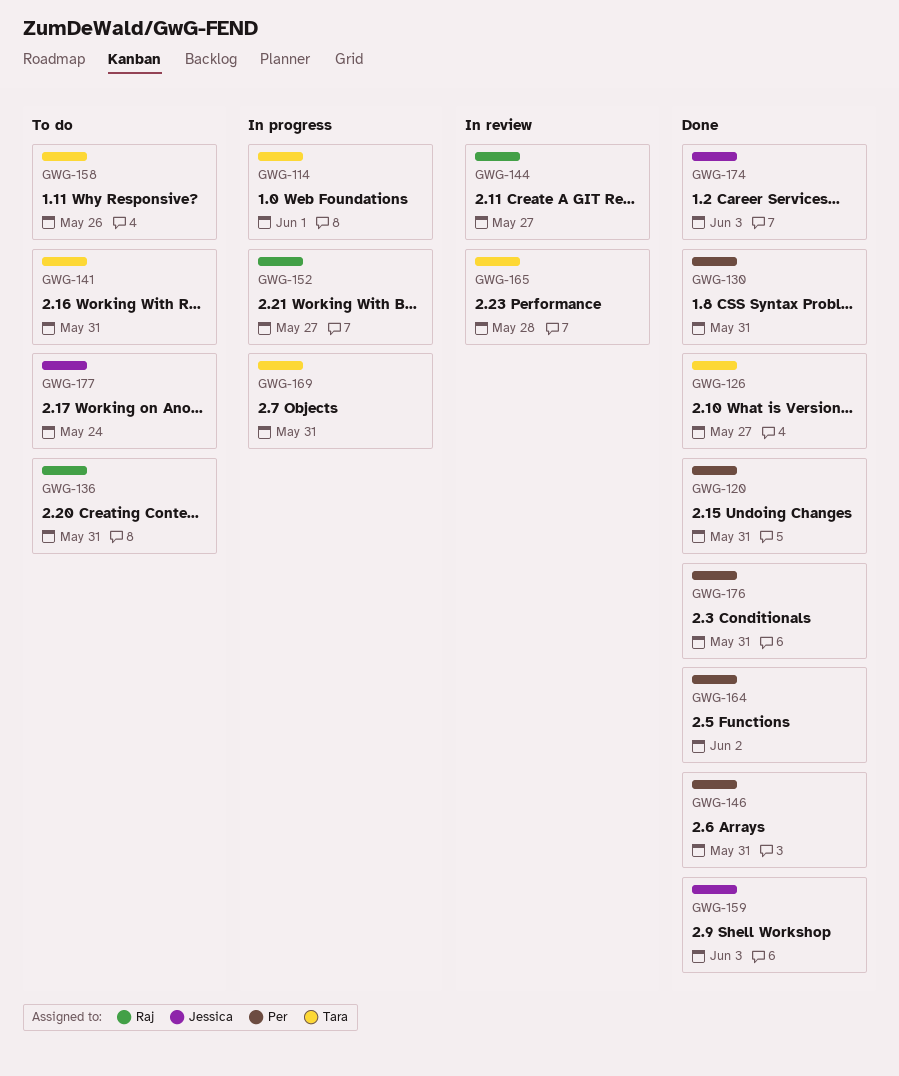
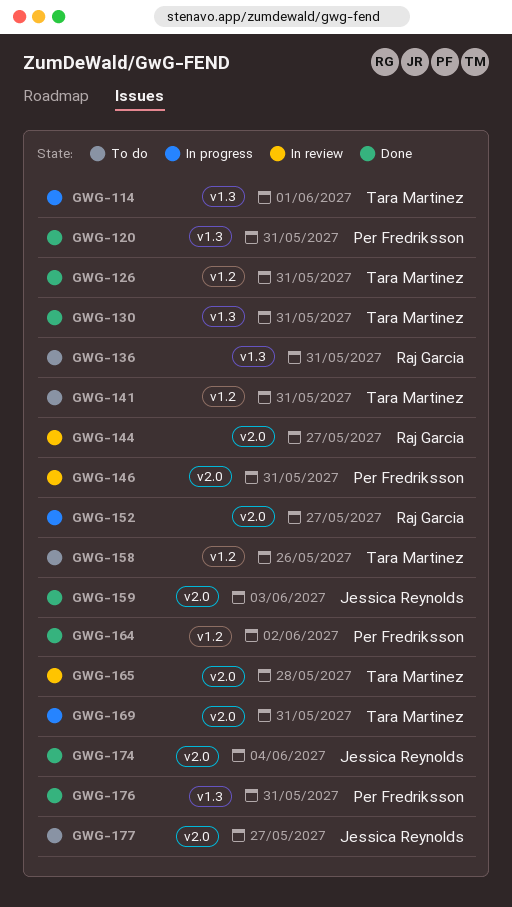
GWG-126, due: May 27 -> May 31
GWG-130, owner: Per Fredriksson -> Tara Martinez
GWG-146, status: Done -> In review
GWG-174, due: Jun 3 -> Jun 4
GWG-177, due: May 24 -> May 27

